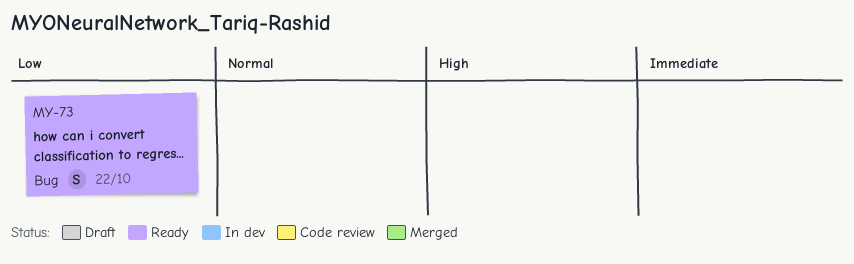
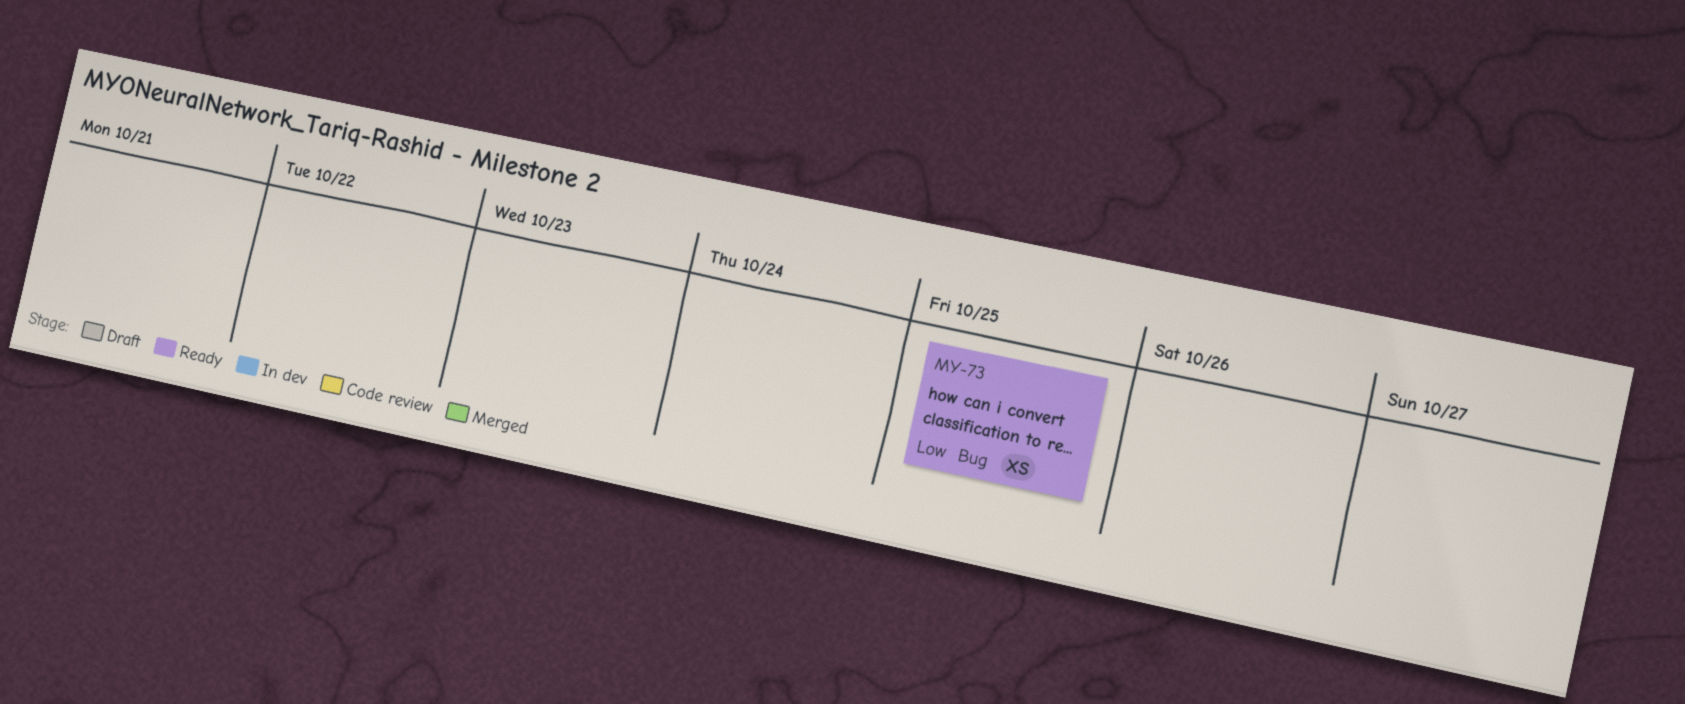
MY-73, estimate: S -> XS
MY-73, due: Oct 22 -> Oct 25

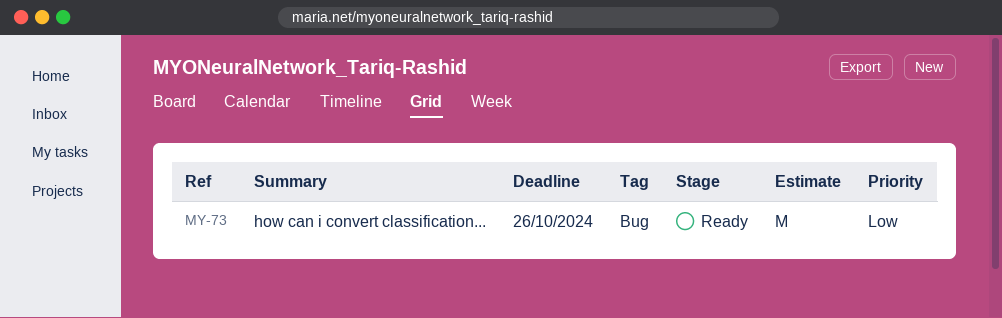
MY-73, estimate: XS -> M
MY-73, due: Oct 25 -> Oct 26

